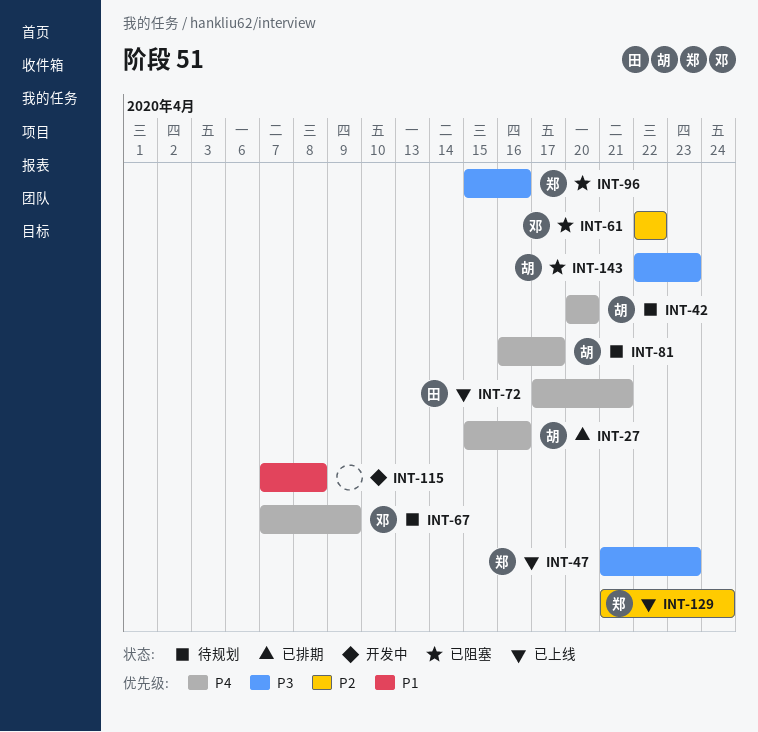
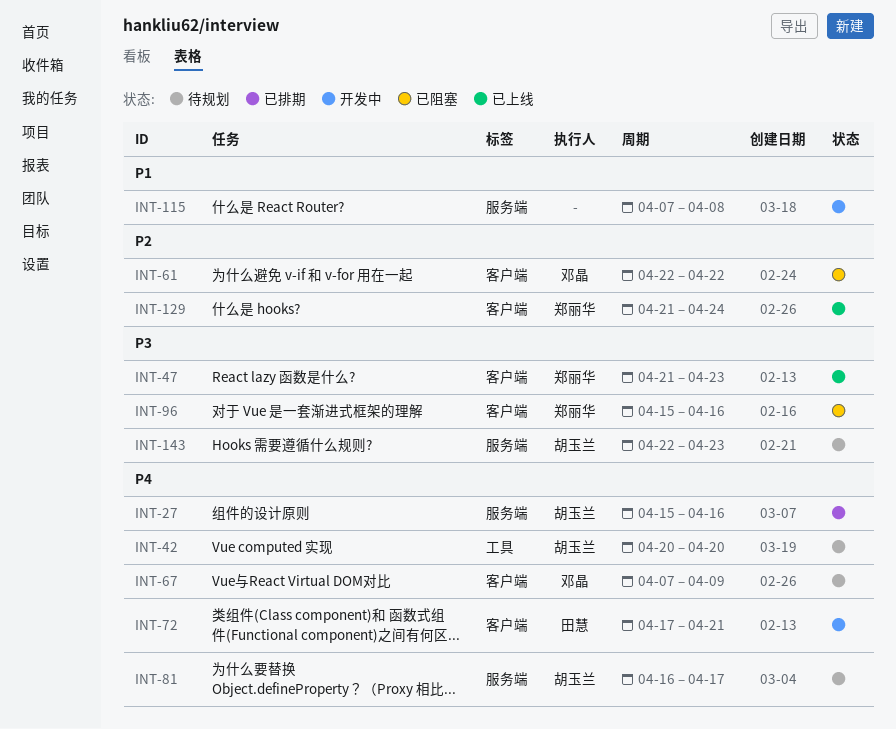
INT-72, status: 已上线 -> 开发中
INT-143, status: 已阻塞 -> 待规划

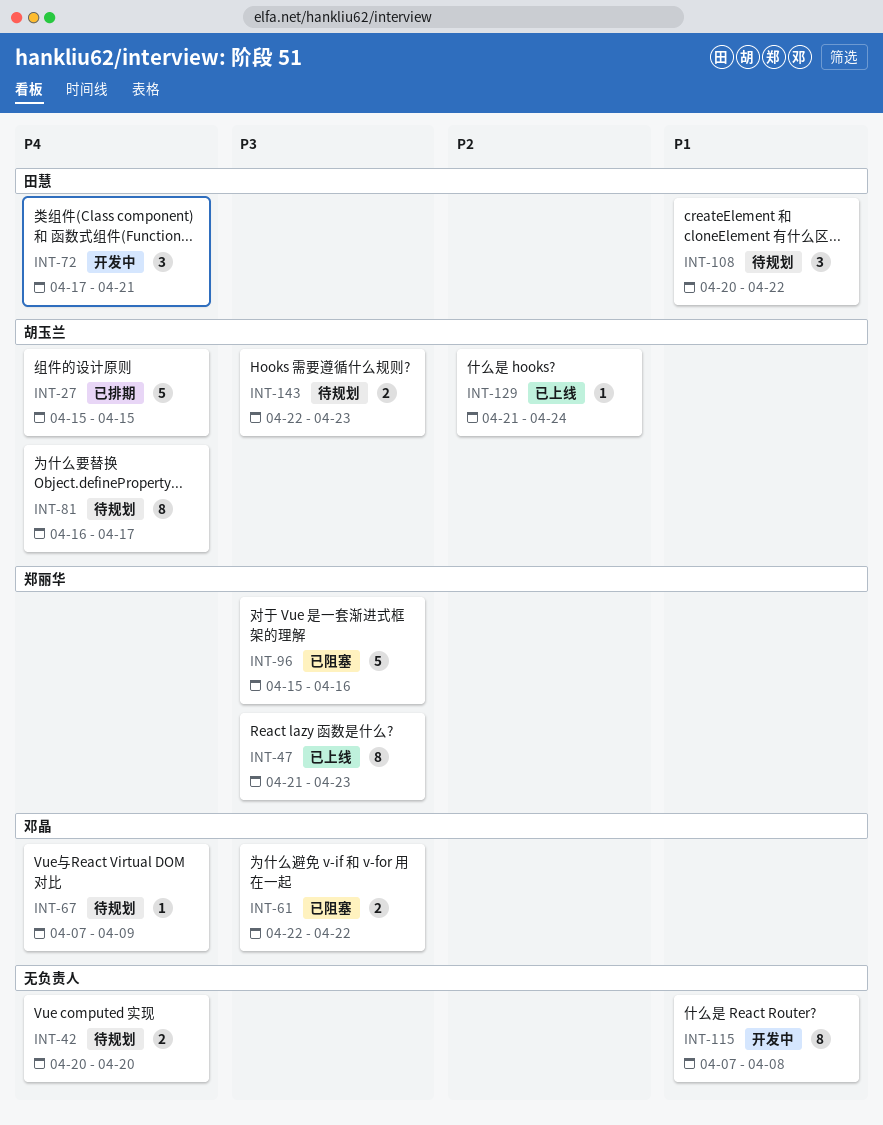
INT-27, due: Apr 16 -> Apr 15
INT-42, owner: 胡玉兰 -> none
INT-61, priority: P2 -> P3
INT-108: none -> present
INT-129, owner: 郑丽华 -> 胡玉兰

